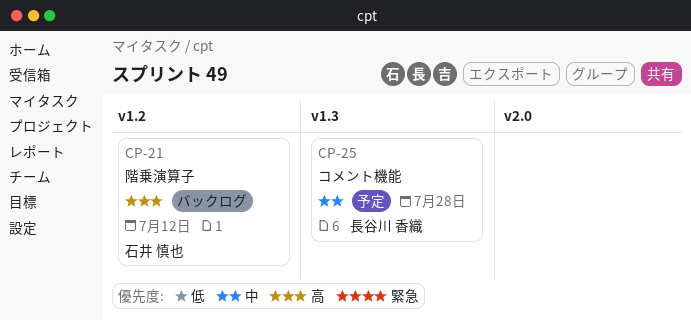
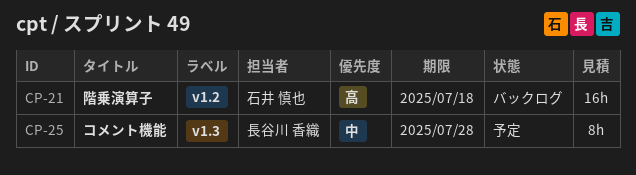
CP-21, due: Jul 12 -> Jul 18

